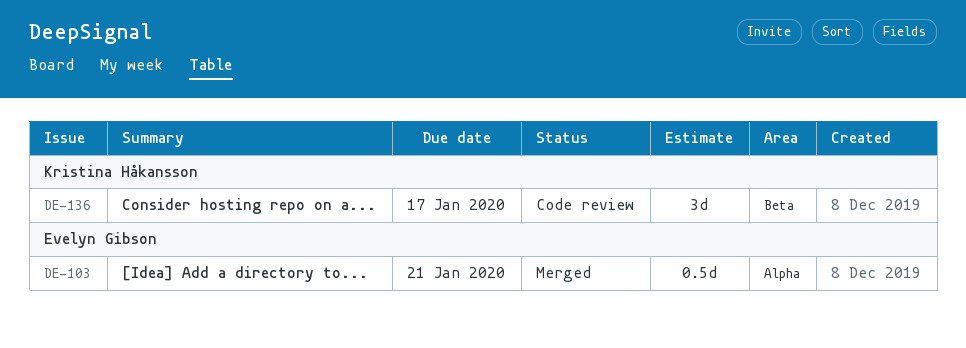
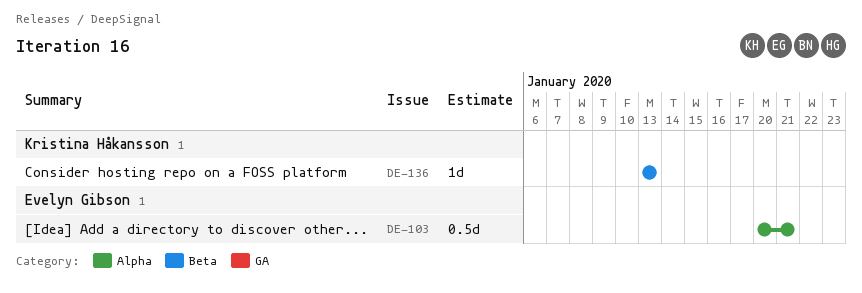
DE-136, estimate: 3d -> 1d
DE-136, due: Jan 17 -> Jan 13

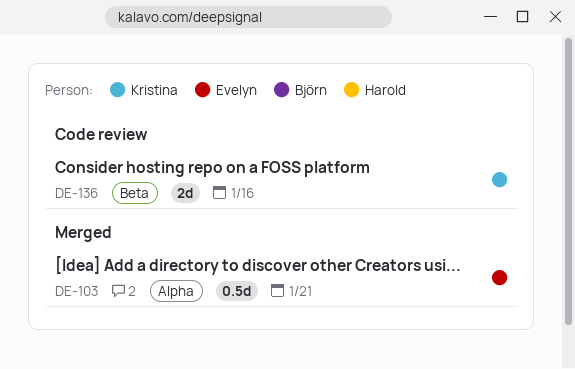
DE-136, estimate: 1d -> 2d
DE-136, due: Jan 13 -> Jan 16

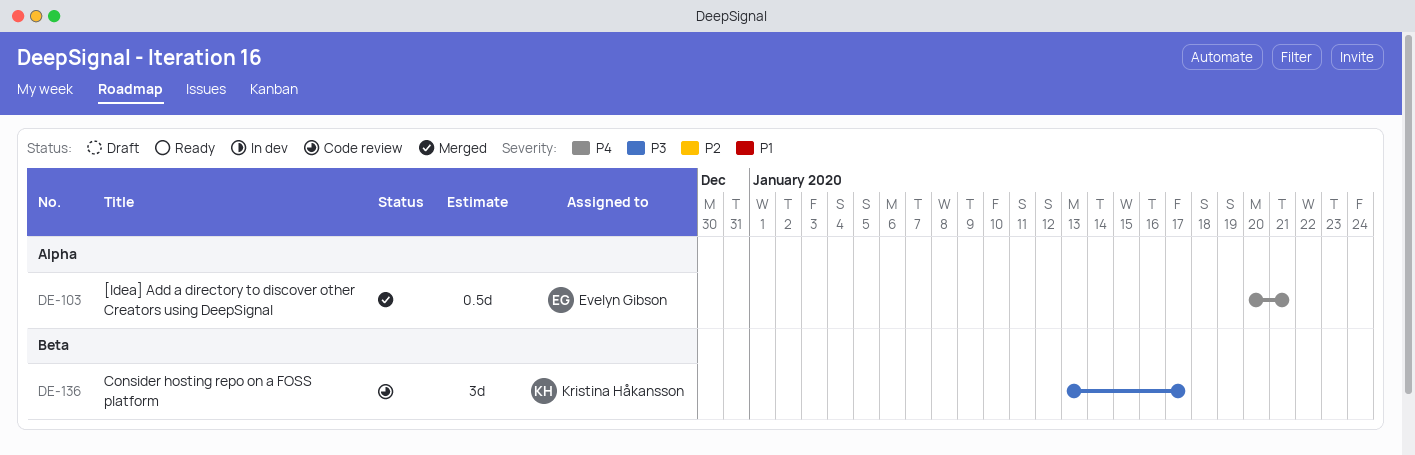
DE-136, estimate: 2d -> 3d
DE-136, due: Jan 16 -> Jan 17

